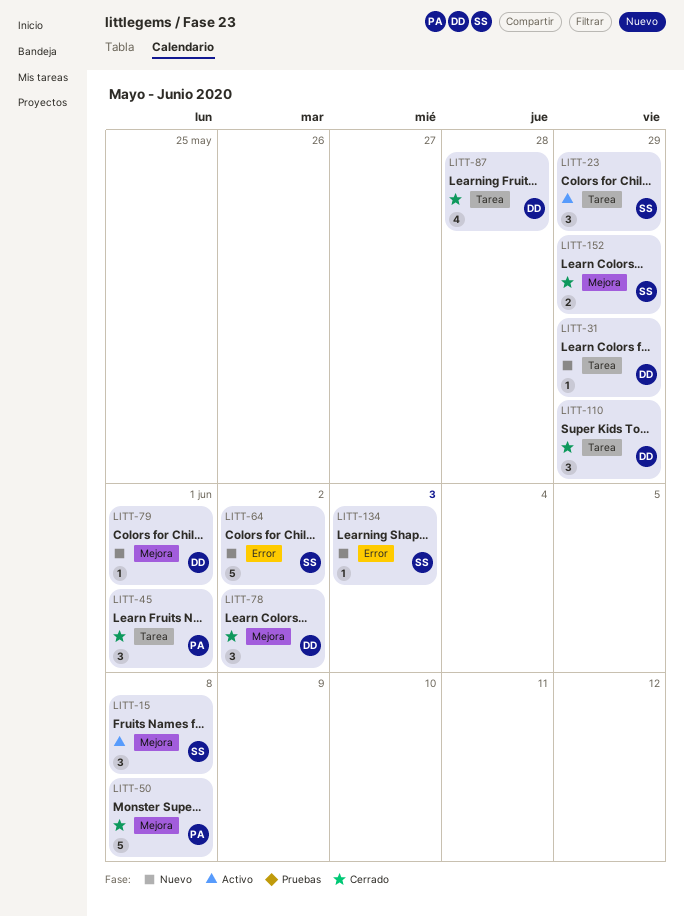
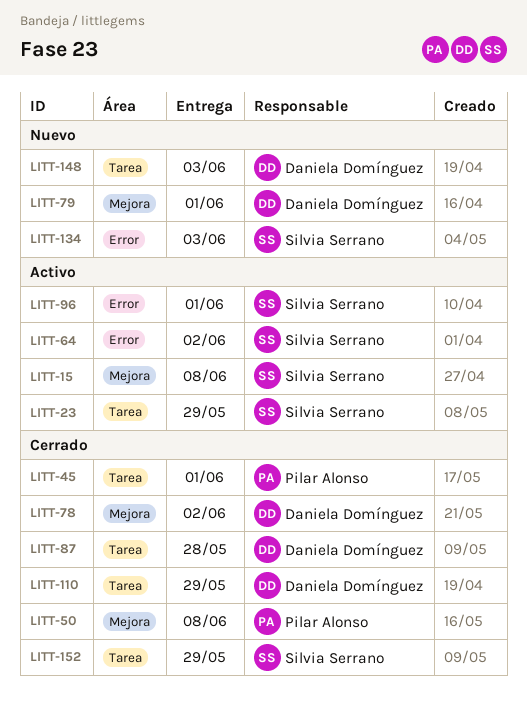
LITT-31: present -> none
LITT-64, status: Nuevo -> Activo
LITT-96: none -> present
LITT-148: none -> present
LITT-152, label: Mejora -> Tarea

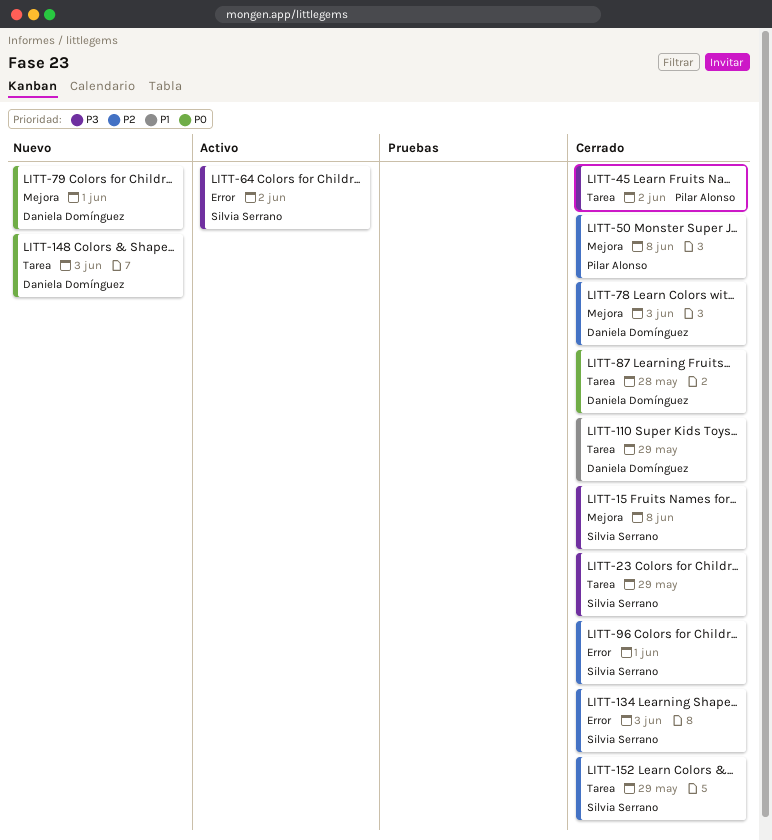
LITT-15, status: Activo -> Cerrado
LITT-23, status: Activo -> Cerrado
LITT-45, due: Jun 1 -> Jun 2
LITT-78, due: Jun 2 -> Jun 3
LITT-96, status: Activo -> Cerrado
LITT-134, status: Nuevo -> Cerrado

